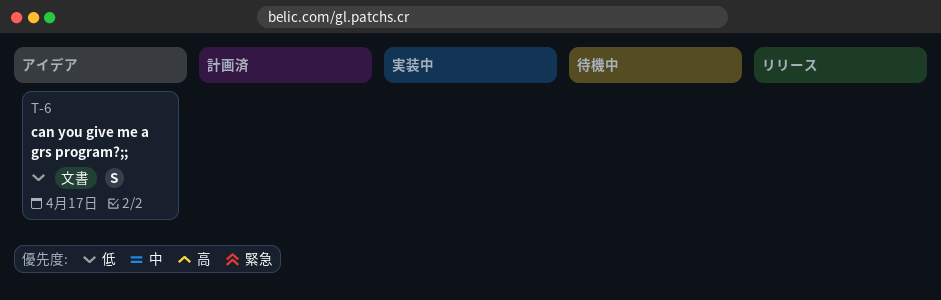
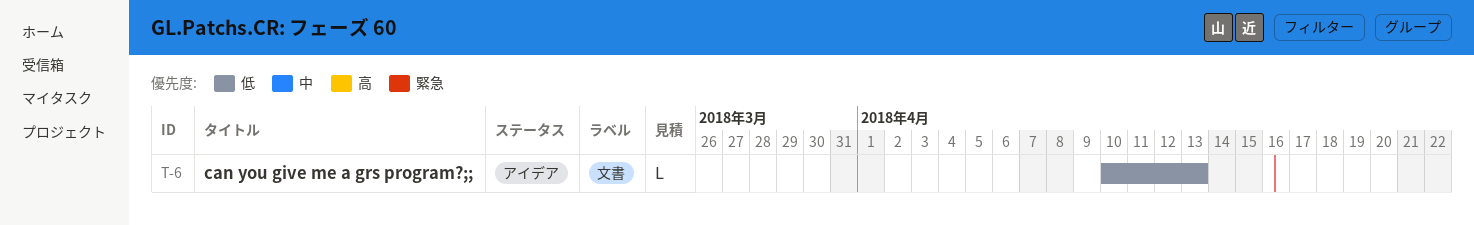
T-6, estimate: S -> L
T-6, due: Apr 17 -> Apr 13

